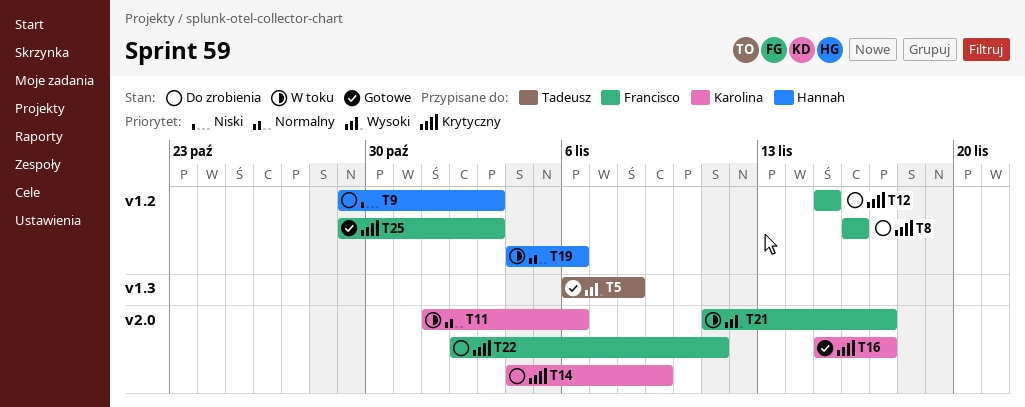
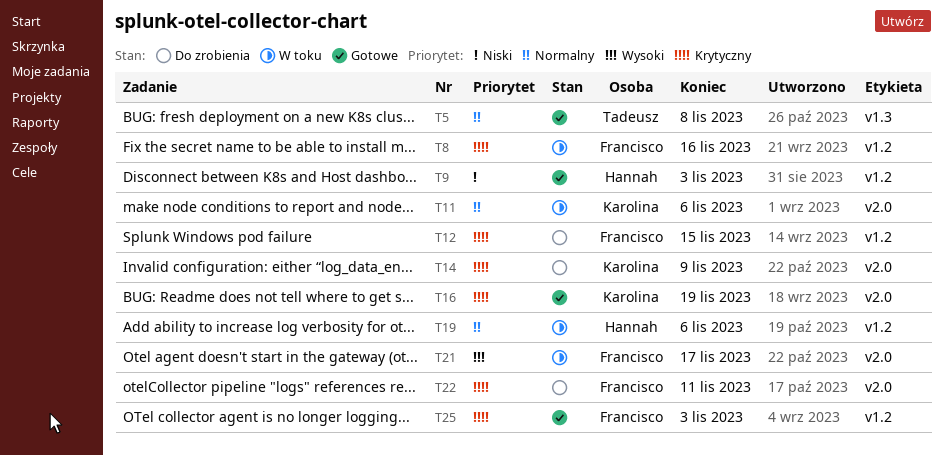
T5, priority: Wysoki -> Normalny
T8, status: Do zrobienia -> W toku
T9, status: Do zrobienia -> Gotowe
T16, due: Nov 17 -> Nov 19

